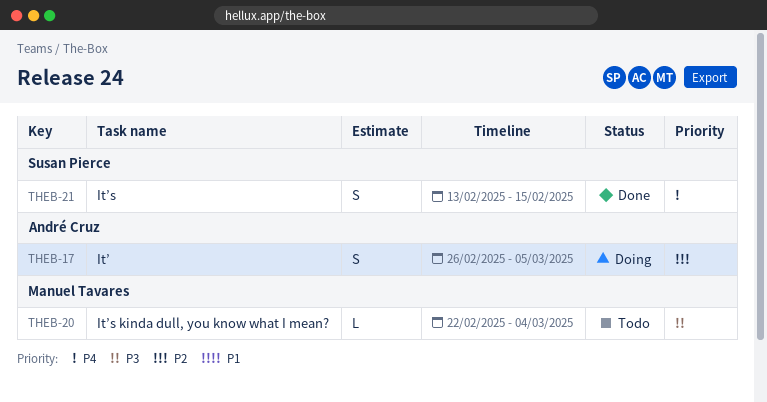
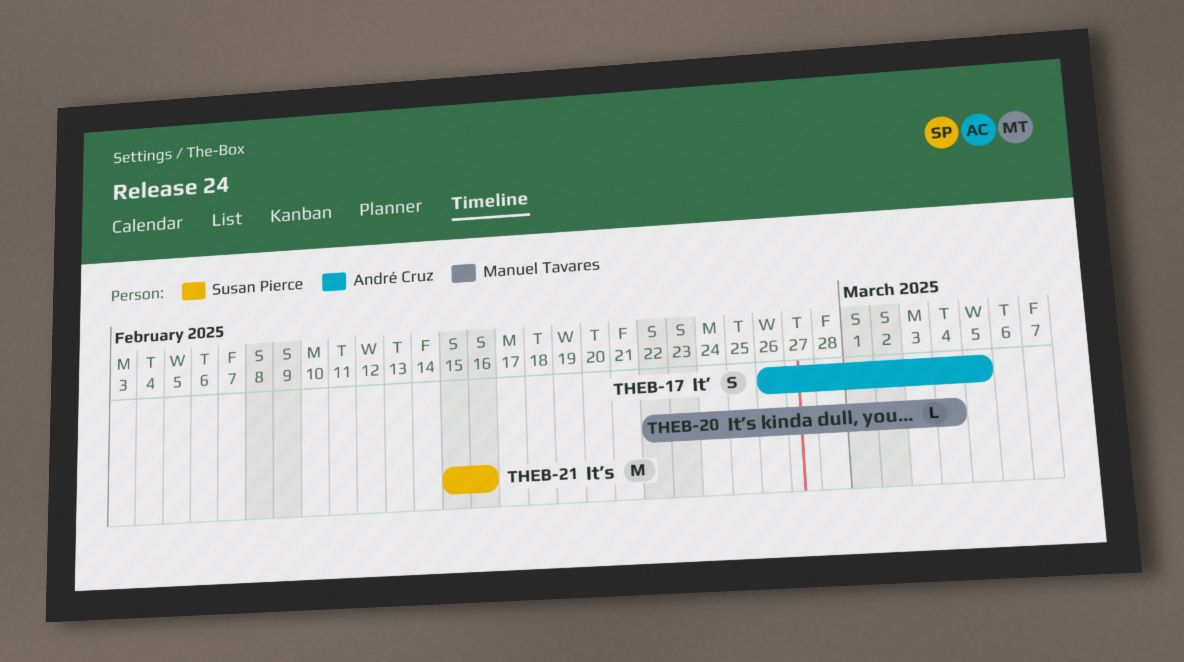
THEB-21, estimate: S -> M
THEB-21, start: Feb 13 -> Feb 15
THEB-21, due: Feb 15 -> Feb 16

